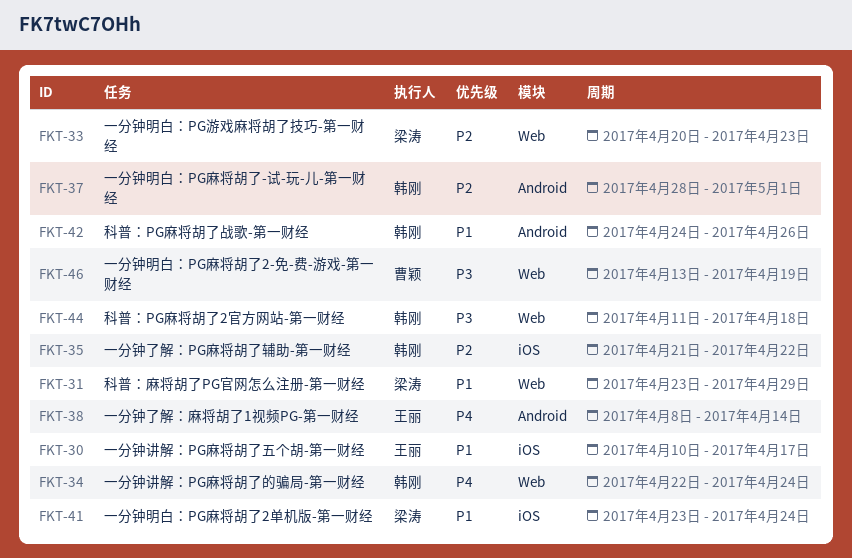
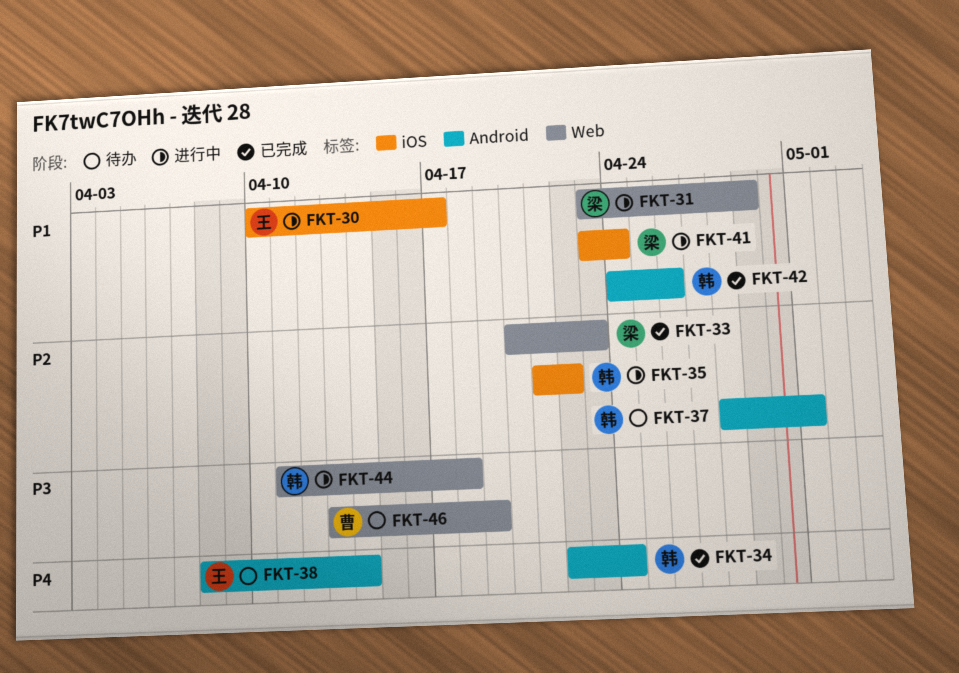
FKT-34, label: Web -> Android

